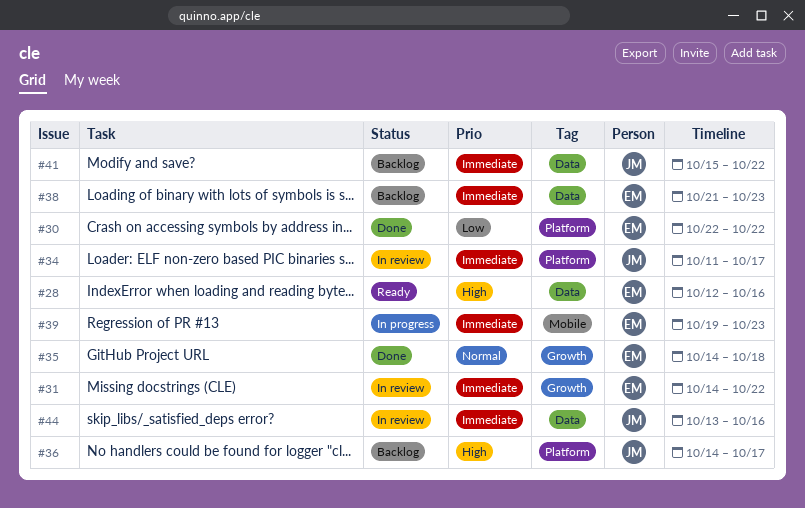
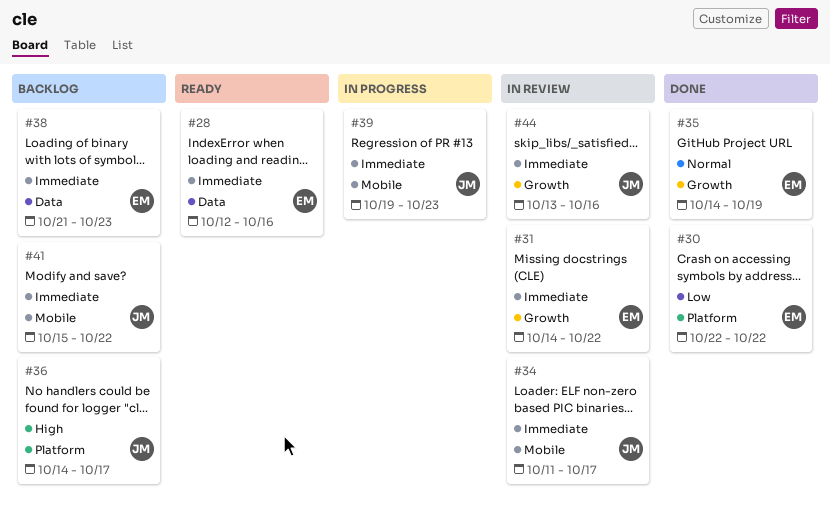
#28, priority: High -> Immediate
#34, label: Platform -> Mobile
#35, due: Oct 18 -> Oct 19
#39, owner: EM -> JM
#41, label: Data -> Mobile
#44, label: Data -> Growth

